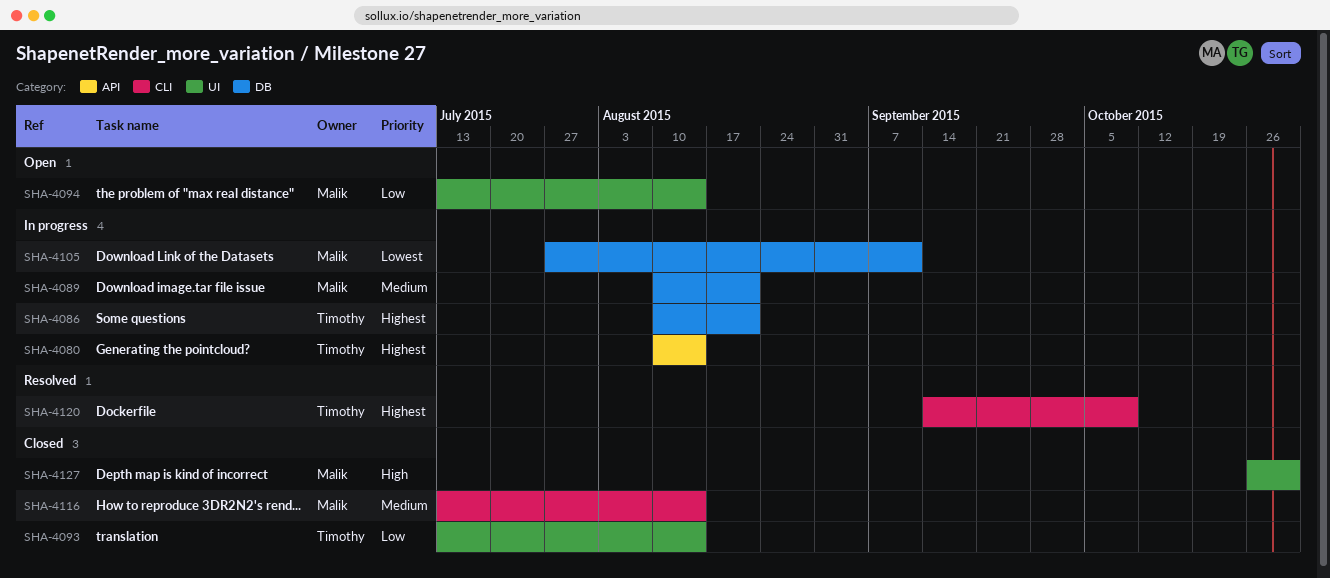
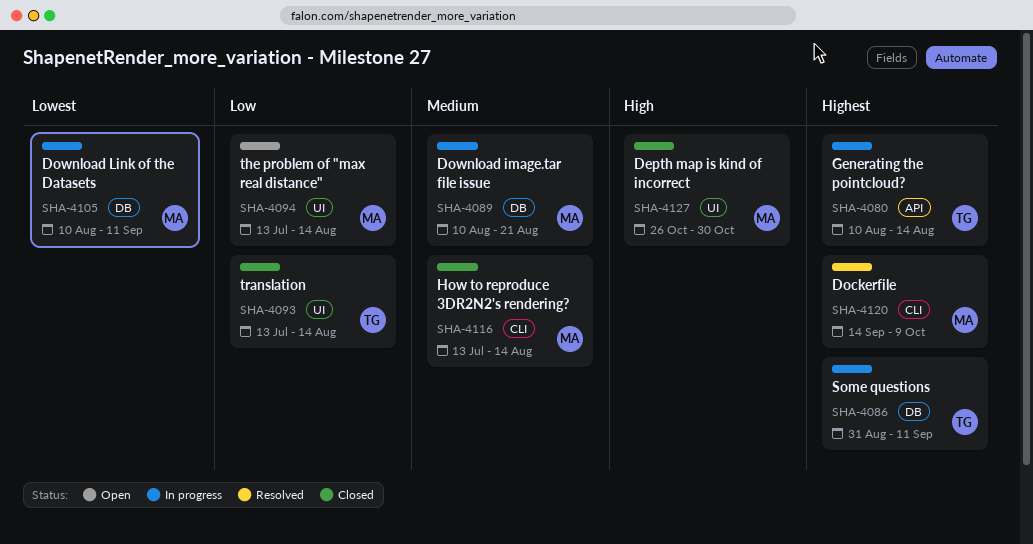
SHA-4086, start: Aug 10 -> Aug 31
SHA-4086, due: Aug 21 -> Sep 11
SHA-4105, start: Jul 27 -> Aug 10
SHA-4120, owner: Timothy -> Malik

